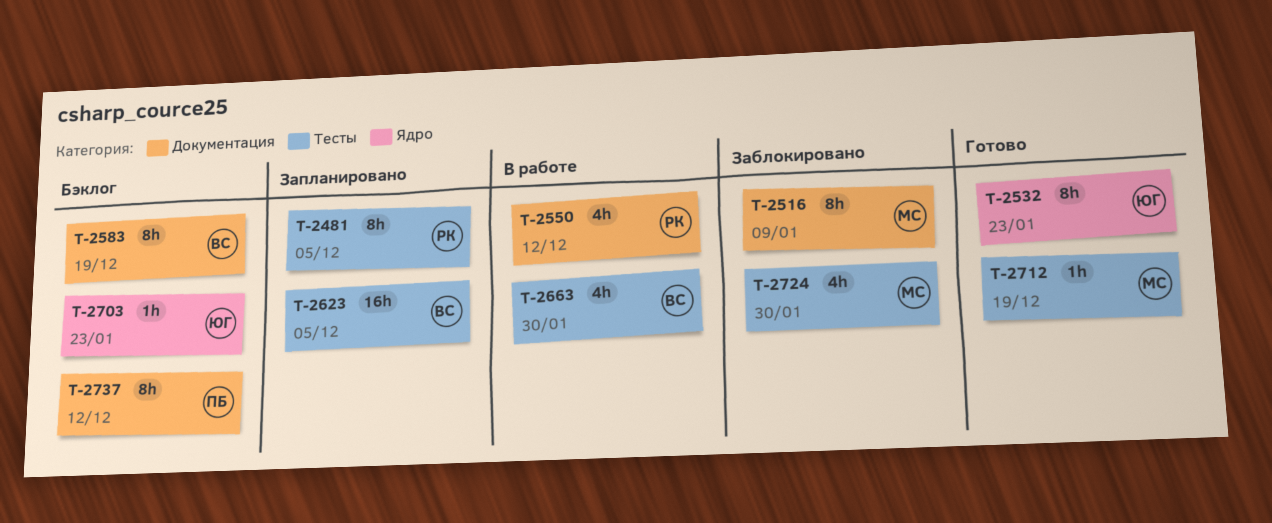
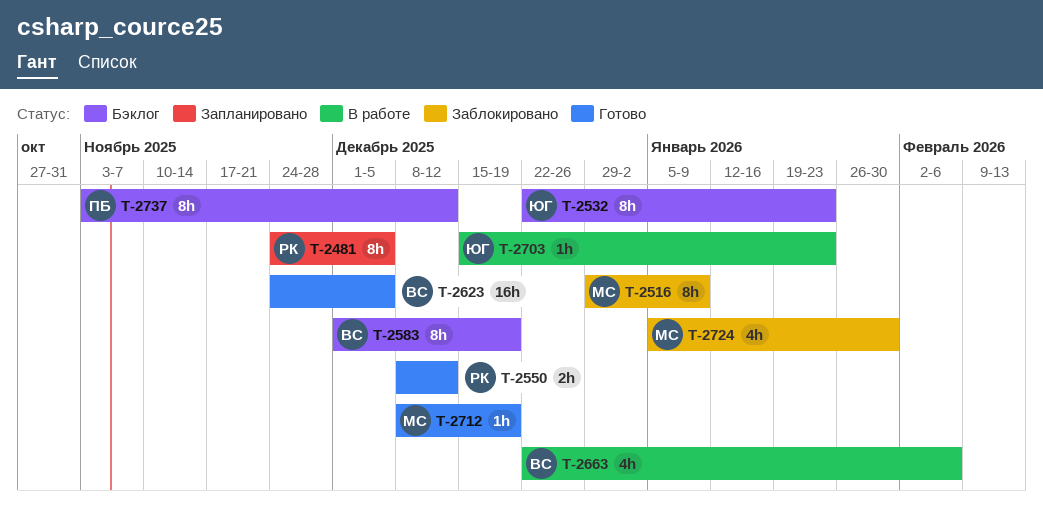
T-2532, status: Готово -> Бэклог
T-2550, status: В работе -> Готово
T-2550, estimate: 4h -> 2h
T-2623, status: Запланировано -> Готово
T-2663, due: Jan 30 -> Feb 6
T-2703, status: Бэклог -> В работе

